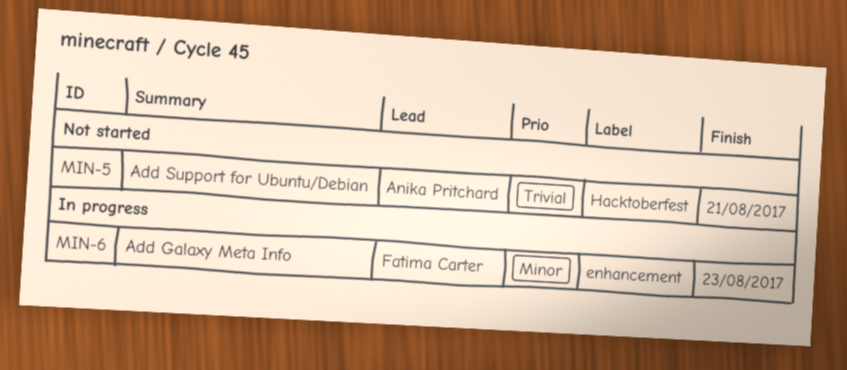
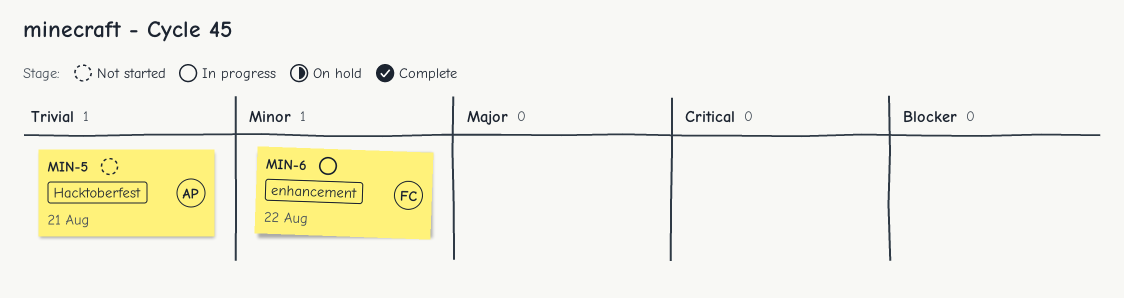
MIN-6, due: Aug 23 -> Aug 22

